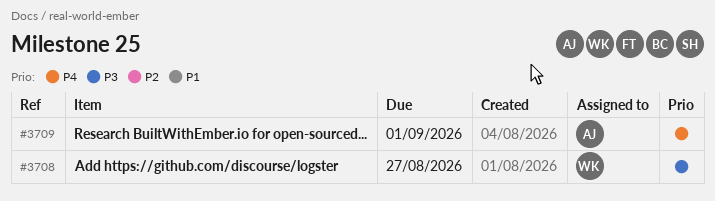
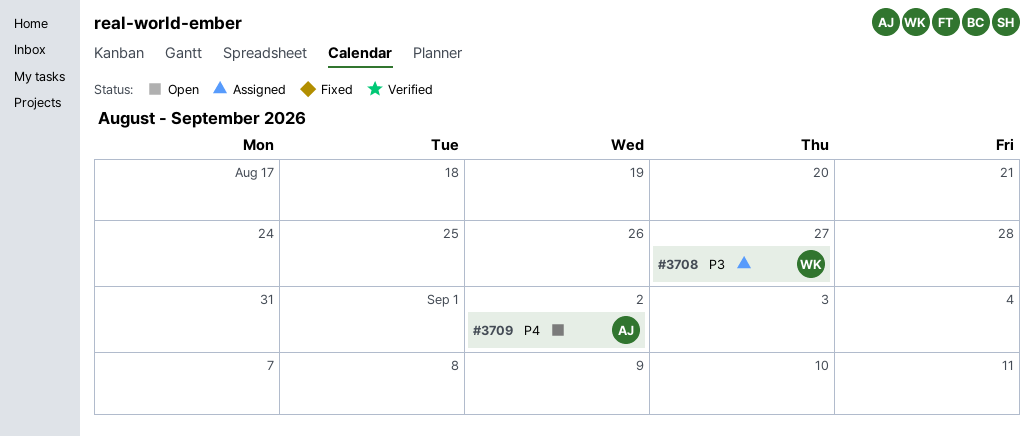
#3709, due: Sep 1 -> Sep 2

